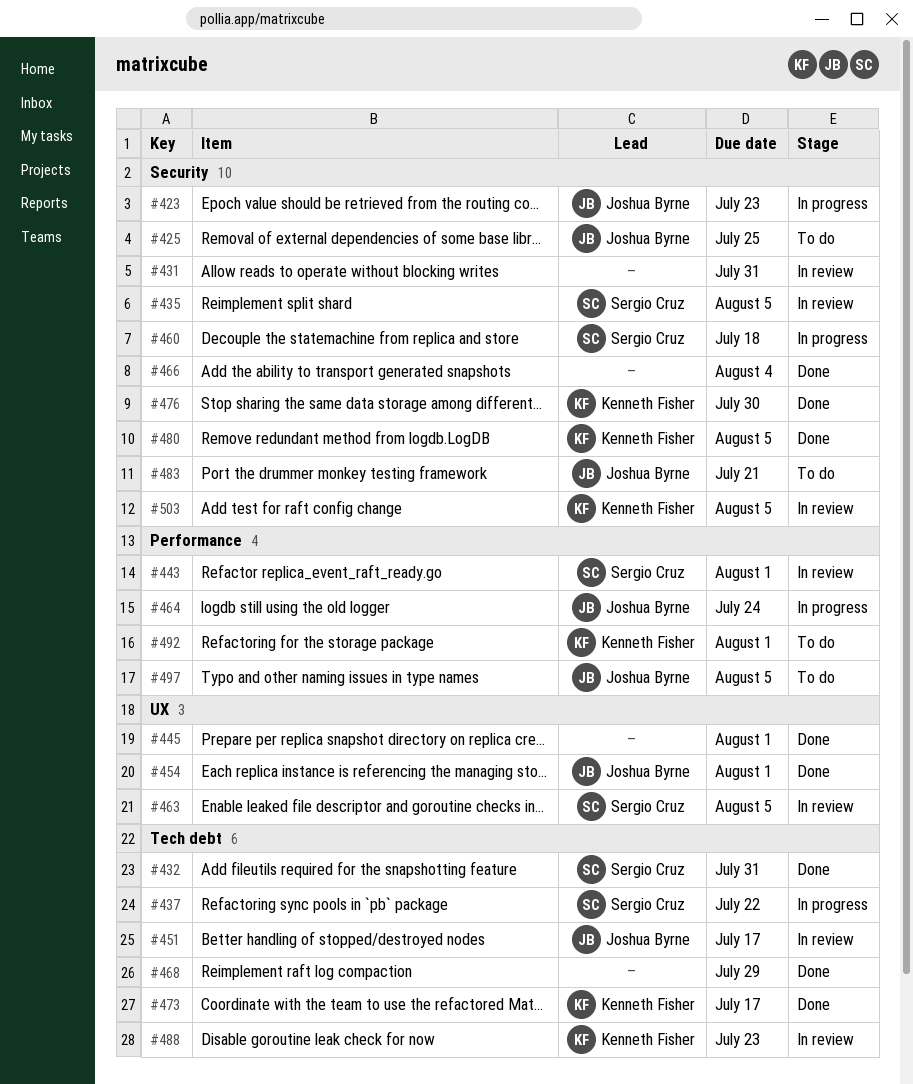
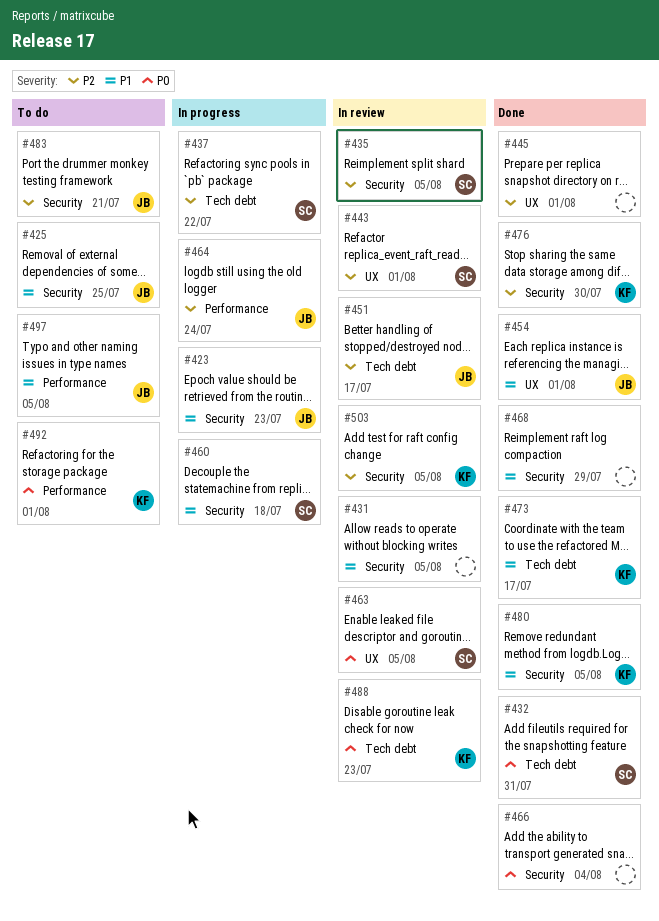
#431, due: Jul 31 -> Aug 5
#443, label: Performance -> UX
#468, label: Tech debt -> Security

